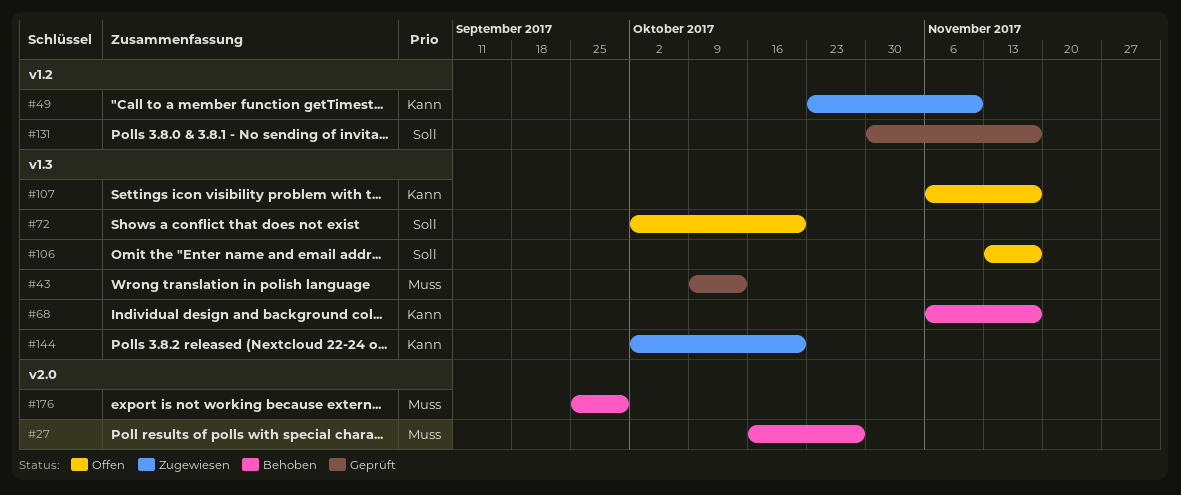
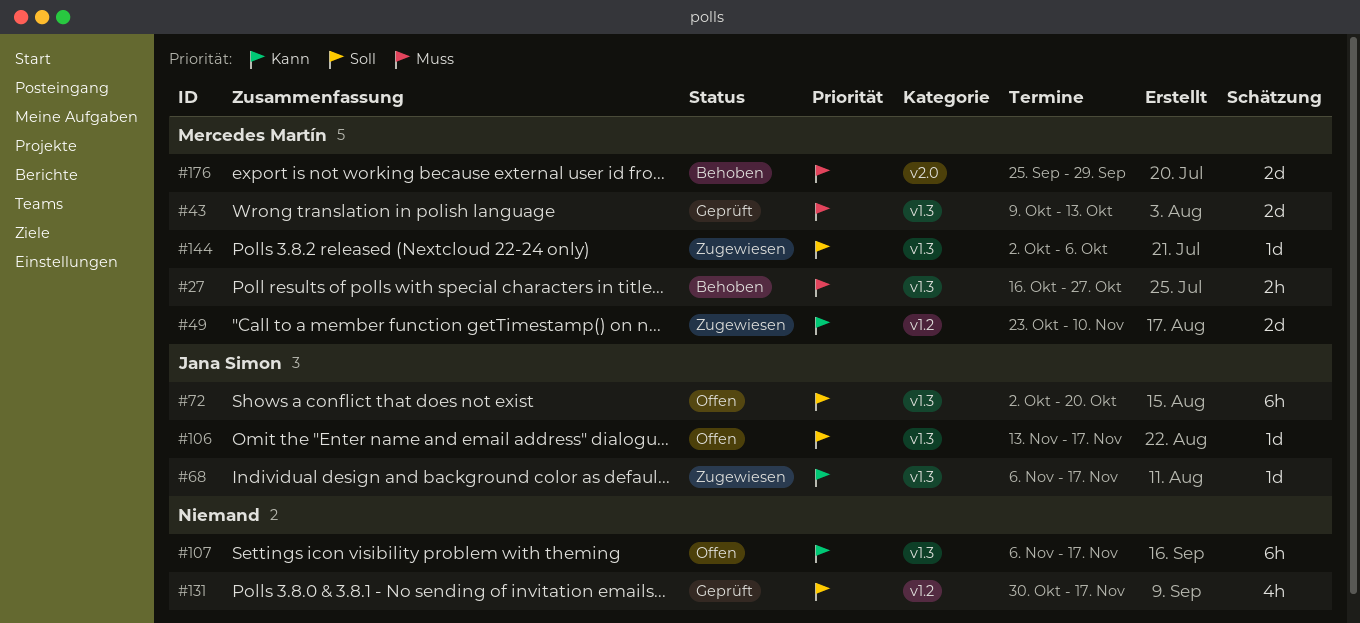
#27, label: v2.0 -> v1.3
#68, status: Behoben -> Zugewiesen
#144, priority: Kann -> Soll
#144, due: Oct 20 -> Oct 6

